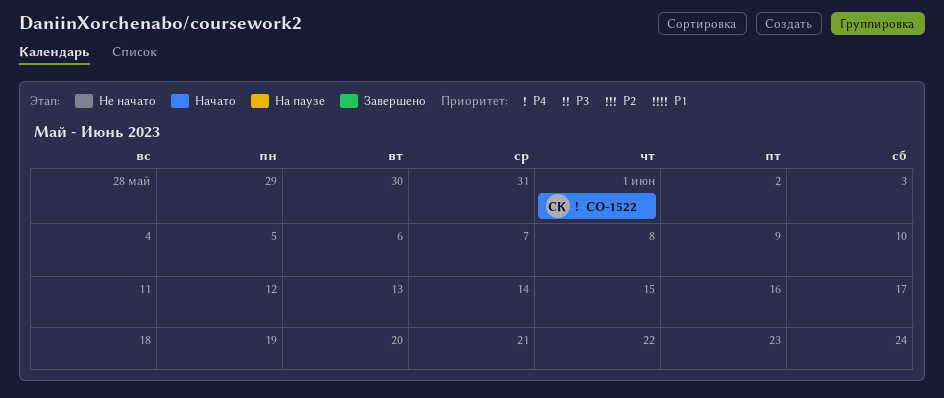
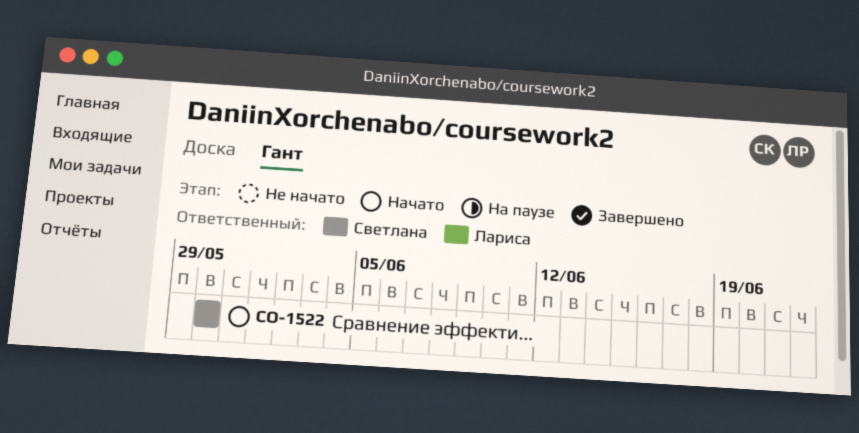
CO-1522, start: Jun 1 -> May 30
CO-1522, due: Jun 1 -> May 30

